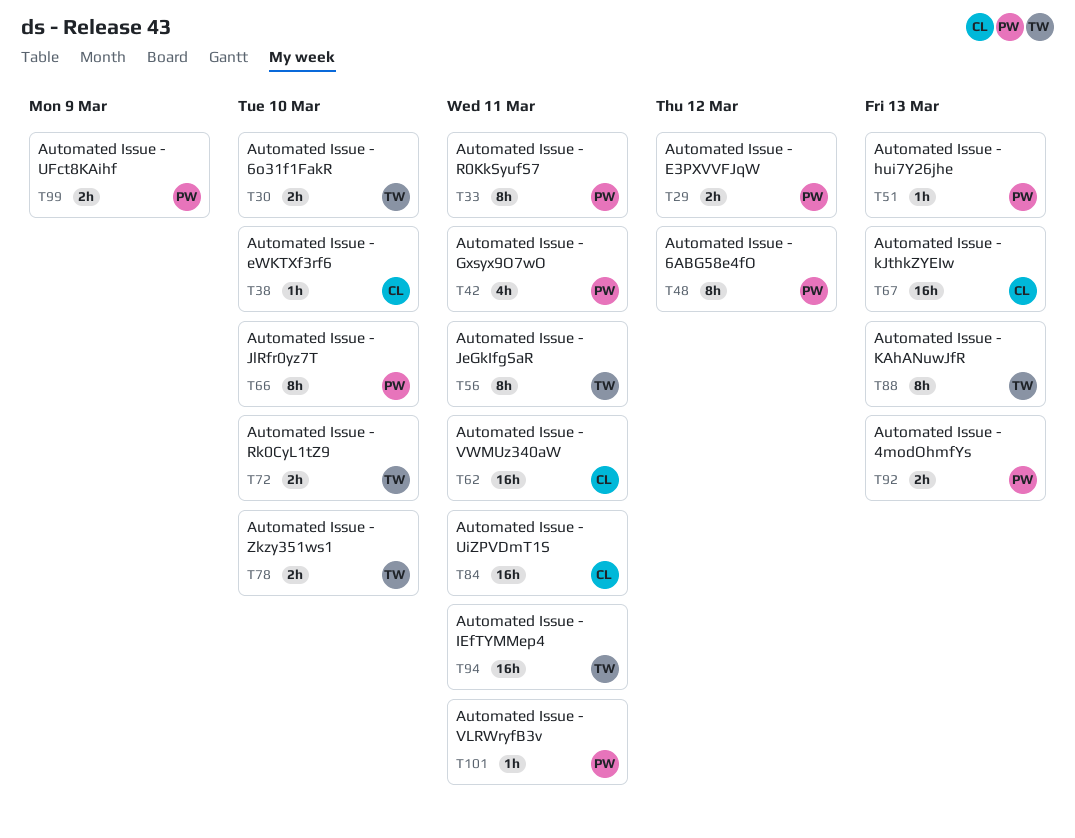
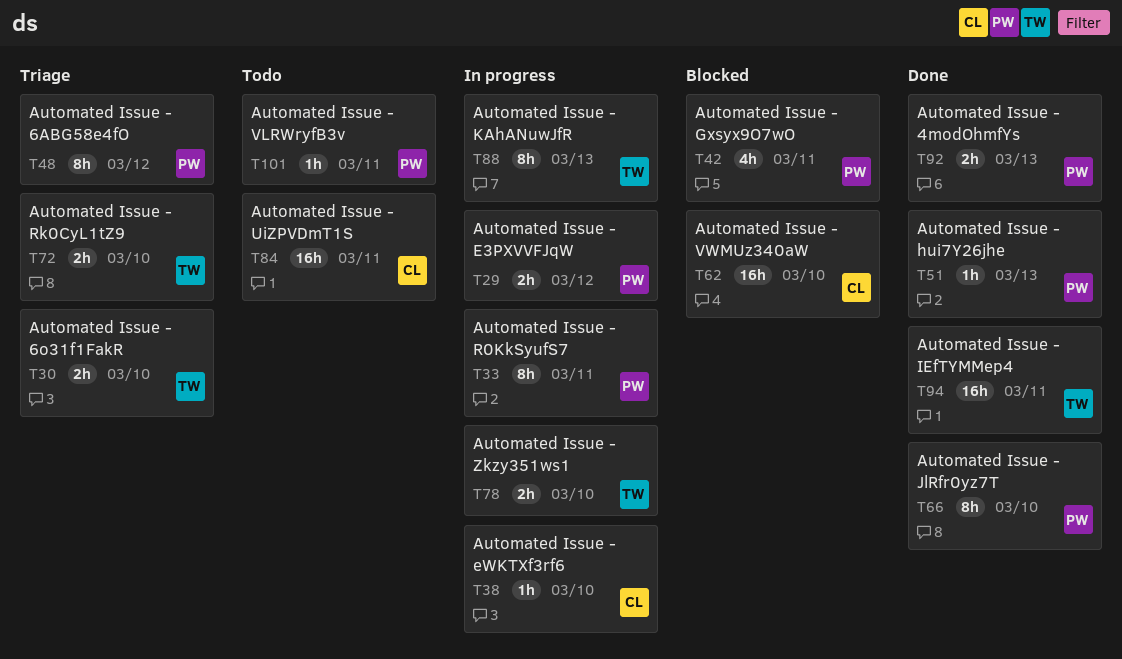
T56: present -> none
T62, due: Mar 11 -> Mar 10
T67: present -> none
T99: present -> none

